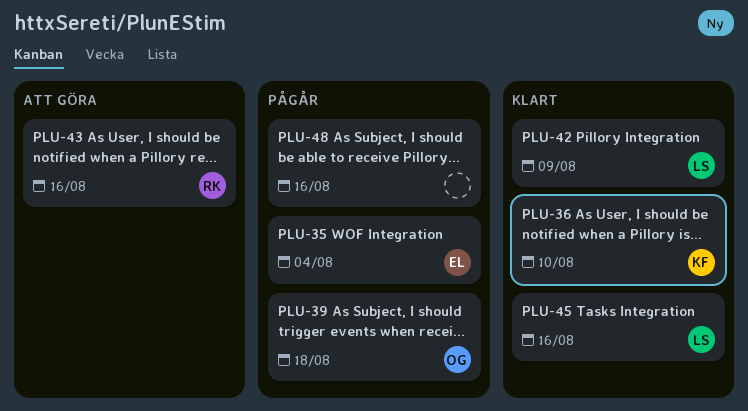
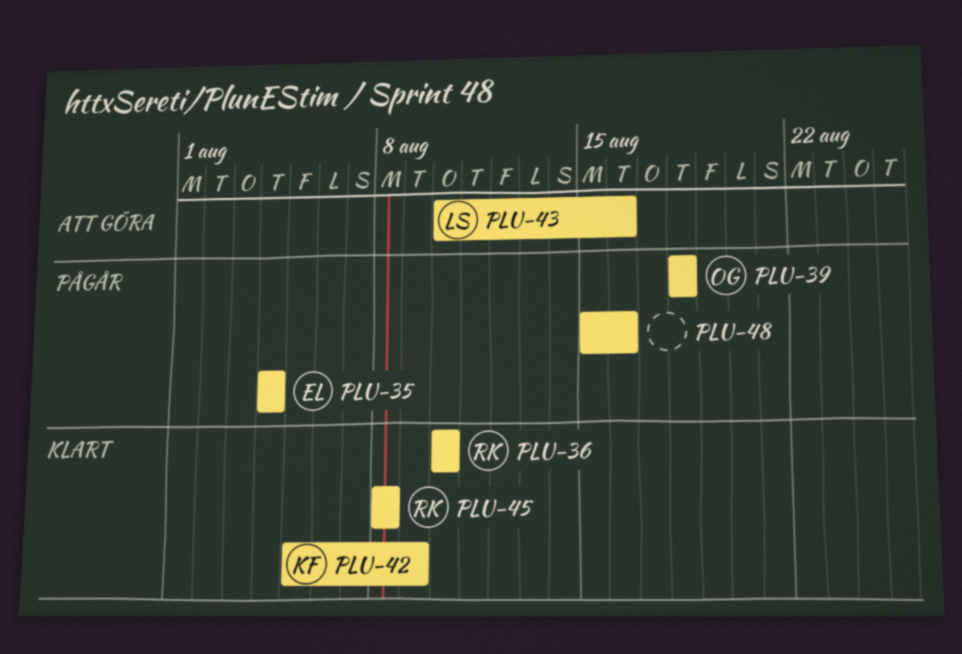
PLU-36, owner: KF -> RK
PLU-42, owner: LS -> KF
PLU-43, owner: RK -> LS
PLU-45, owner: LS -> RK
PLU-45, due: Aug 16 -> Aug 8

